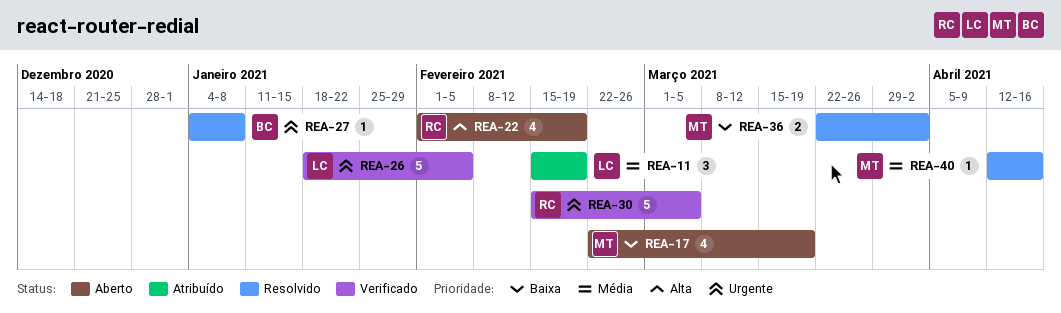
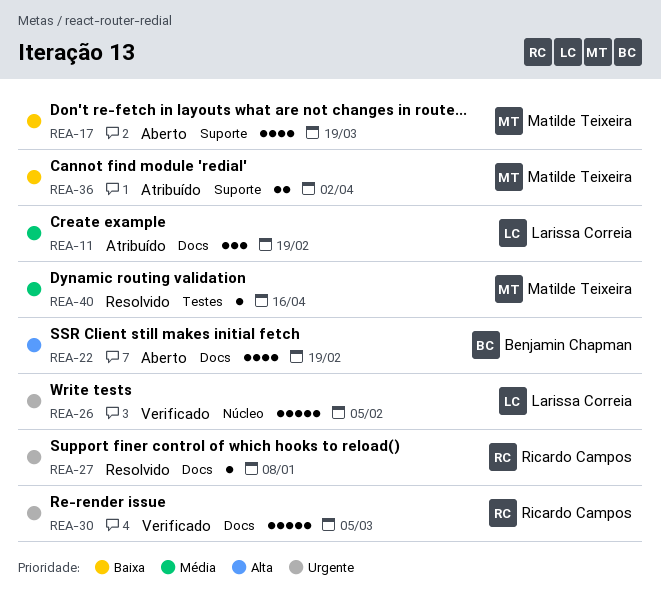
REA-22, owner: Ricardo Campos -> Benjamin Chapman
REA-27, owner: Benjamin Chapman -> Ricardo Campos
REA-36, status: Resolvido -> Atribuído

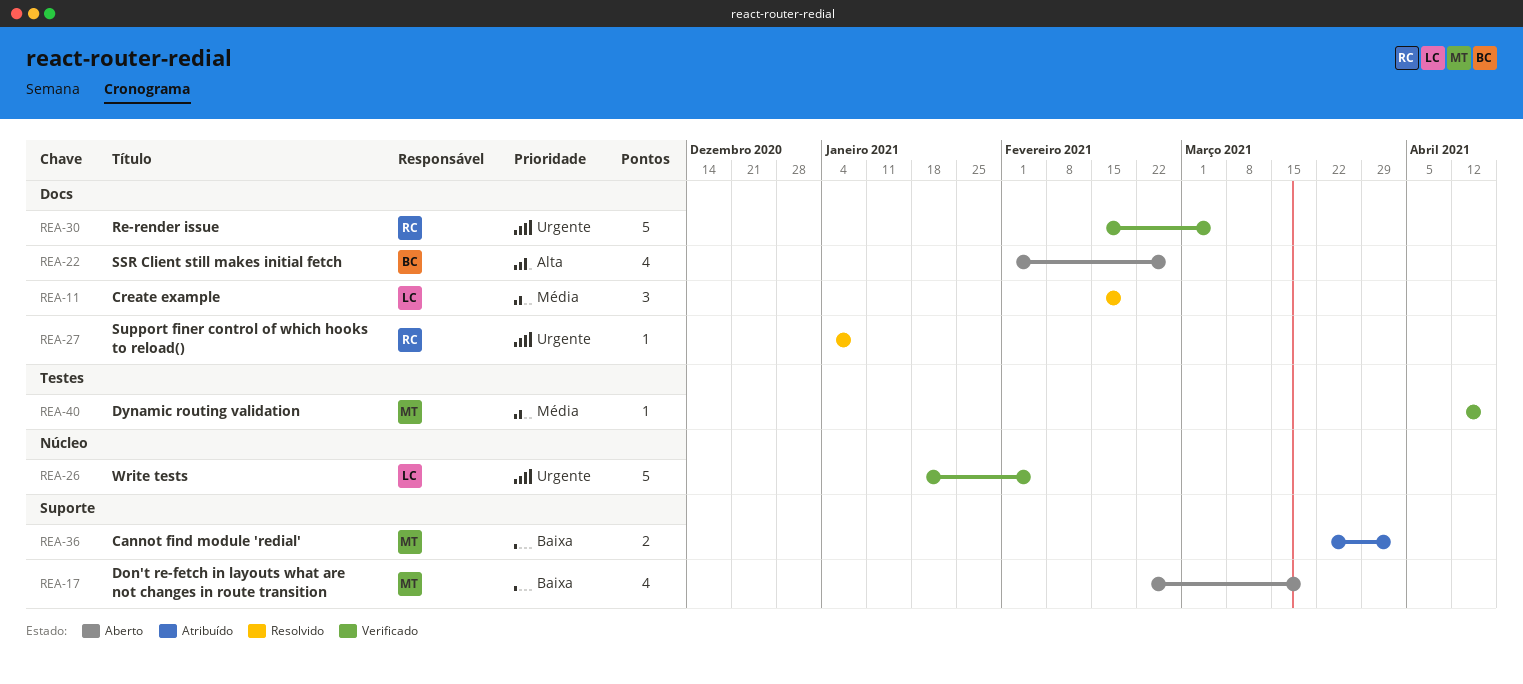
REA-11, status: Atribuído -> Resolvido
REA-22, due: Feb 19 -> Feb 26
REA-40, status: Resolvido -> Verificado

